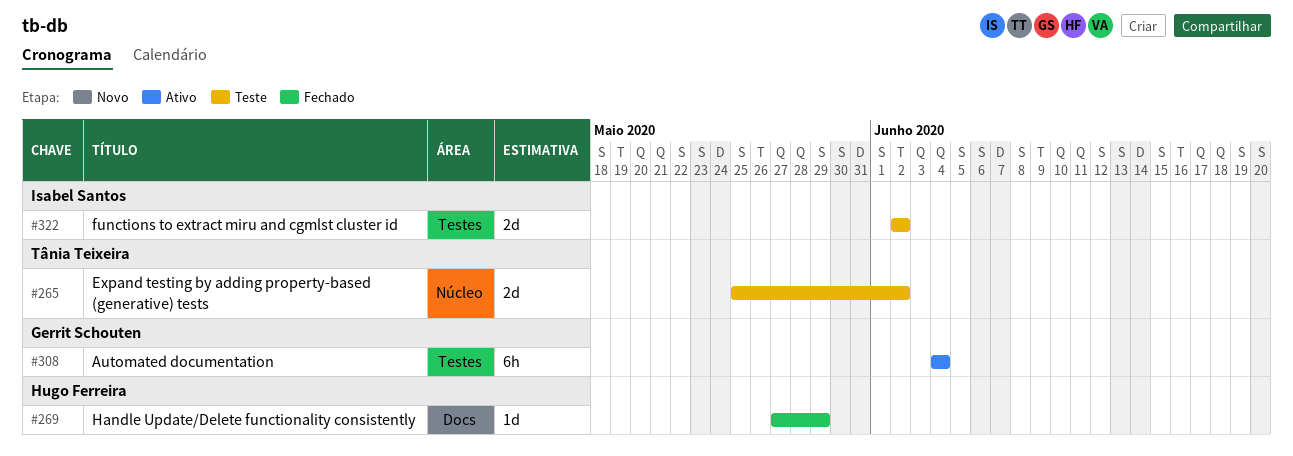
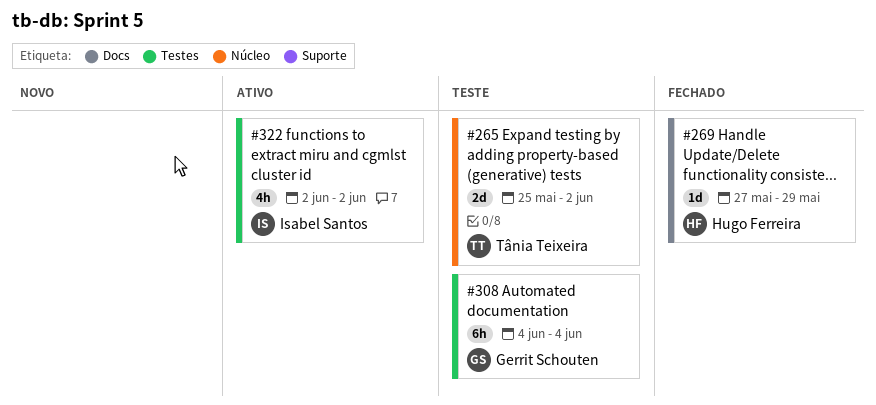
#308, status: Ativo -> Teste
#322, status: Teste -> Ativo
#322, estimate: 2d -> 4h

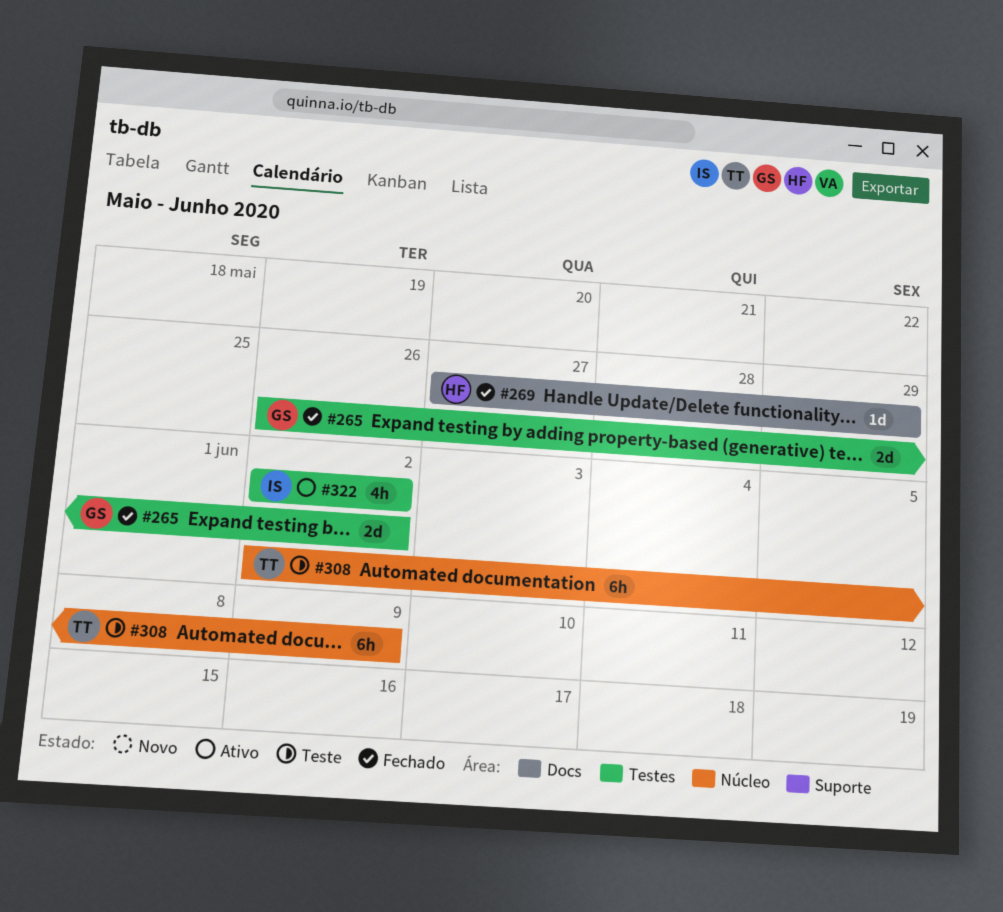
#265, status: Teste -> Fechado
#265, owner: Tânia Teixeira -> Gerrit Schouten
#265, label: Núcleo -> Testes
#265, start: May 25 -> May 26
#308, owner: Gerrit Schouten -> Tânia Teixeira
#308, label: Testes -> Núcleo
#308, start: Jun 4 -> Jun 2
#308, due: Jun 4 -> Jun 9

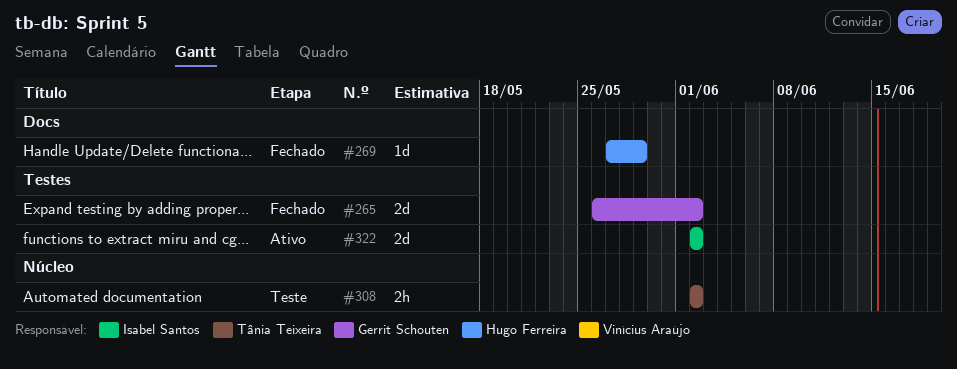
#308, estimate: 6h -> 2h
#308, due: Jun 9 -> Jun 2
#322, estimate: 4h -> 2d

